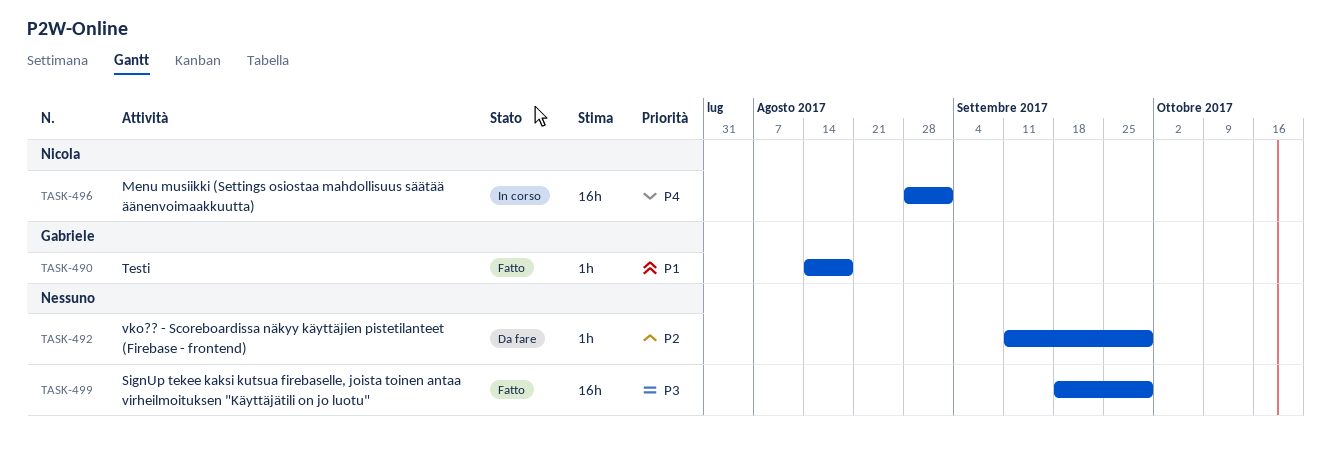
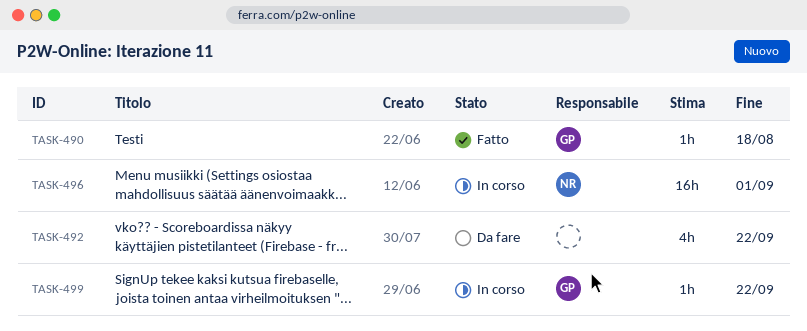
TASK-492, estimate: 1h -> 4h
TASK-492, due: Sep 29 -> Sep 22
TASK-499, status: Fatto -> In corso
TASK-499, owner: none -> Gabriele
TASK-499, estimate: 16h -> 1h
TASK-499, due: Sep 29 -> Sep 22

